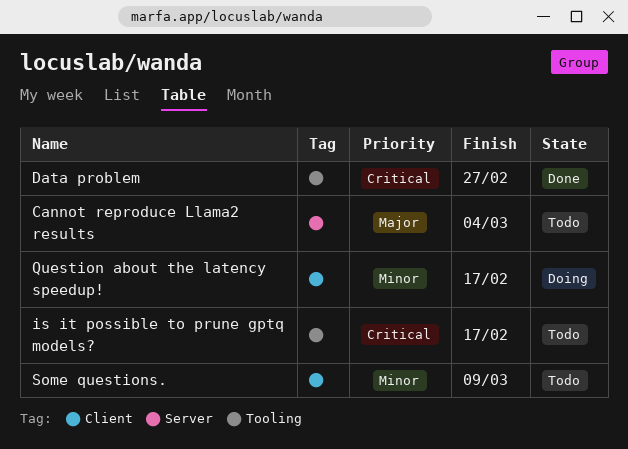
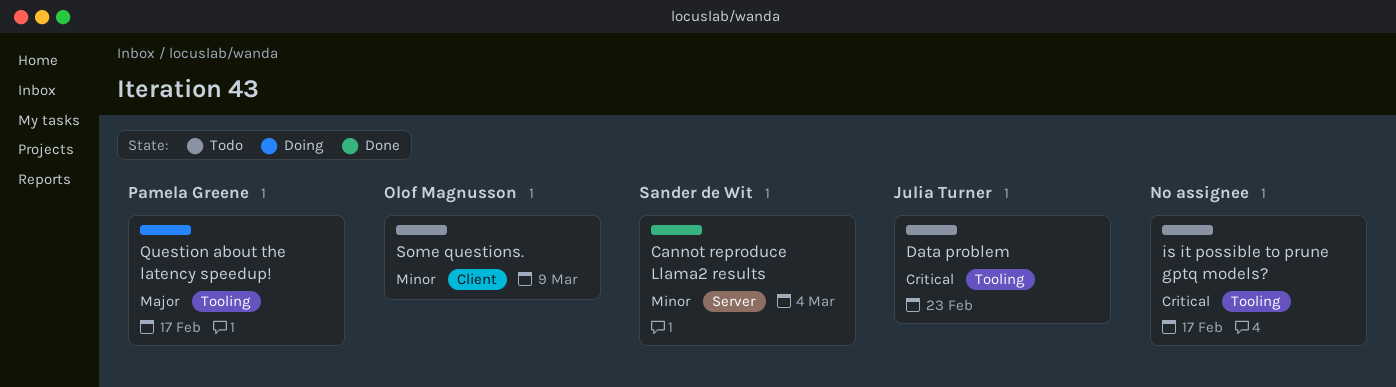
Cannot reproduce Llama2 results, status: Todo -> Done
Cannot reproduce Llama2 results, priority: Major -> Minor
Data problem, status: Done -> Todo
Data problem, due: Feb 27 -> Feb 23
Question about the latency speedup!, priority: Minor -> Major
Question about the latency speedup!, label: Client -> Tooling

